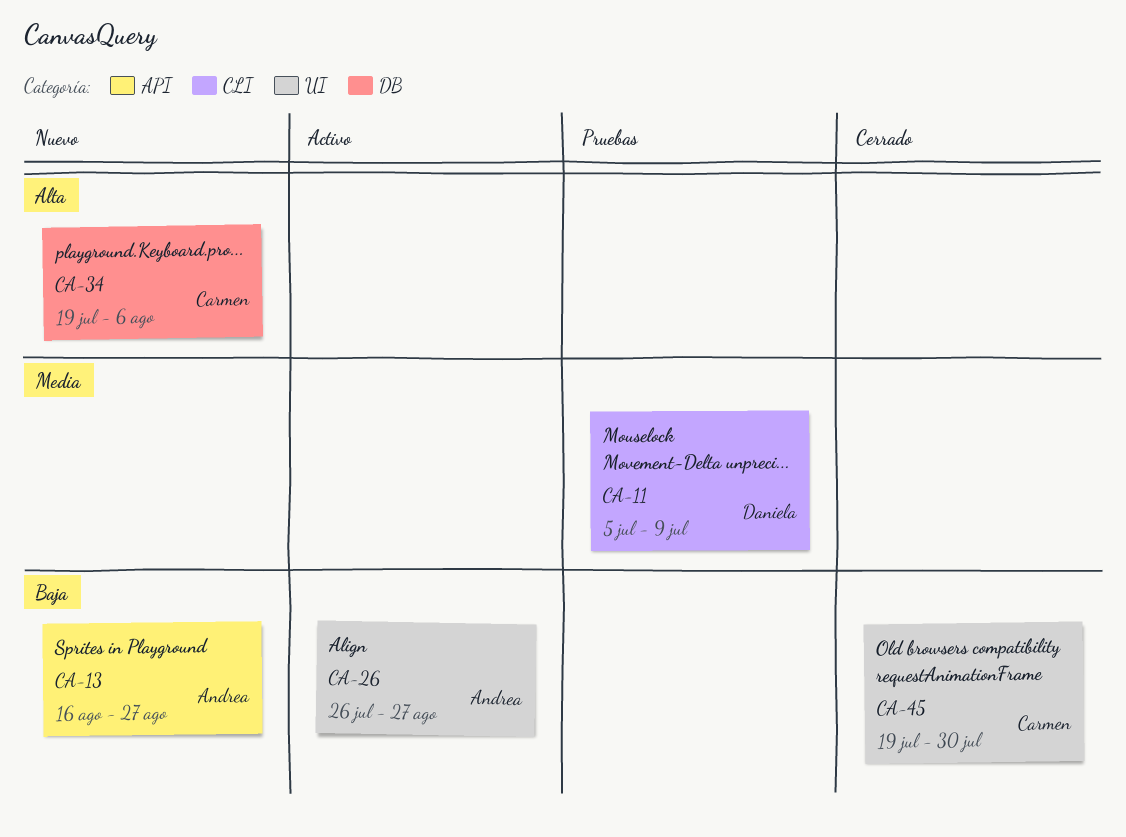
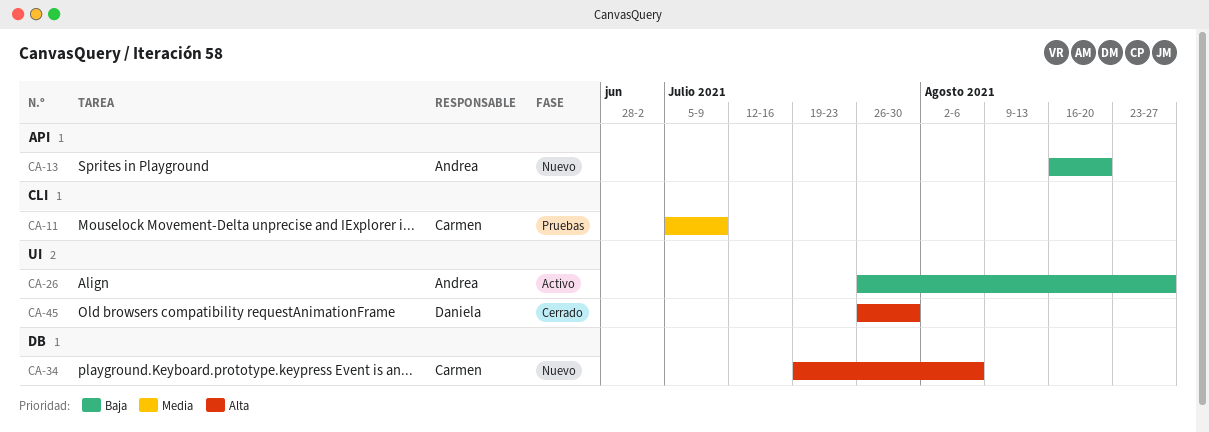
CA-11, owner: Daniela -> Carmen
CA-13, due: Aug 27 -> Aug 20
CA-45, owner: Carmen -> Daniela
CA-45, priority: Baja -> Alta
CA-45, start: Jul 19 -> Jul 26

